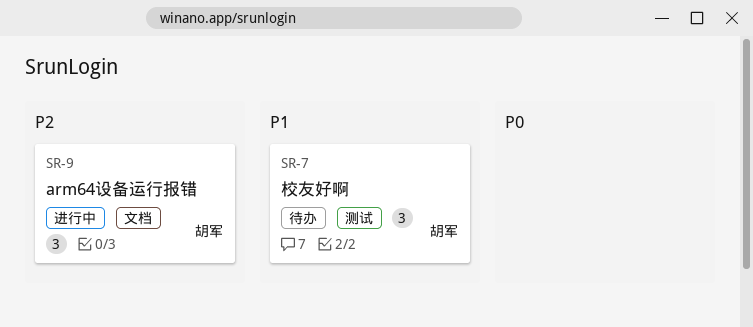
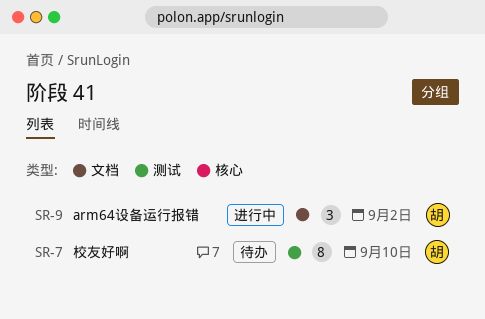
SR-7, estimate: 3 -> 8

